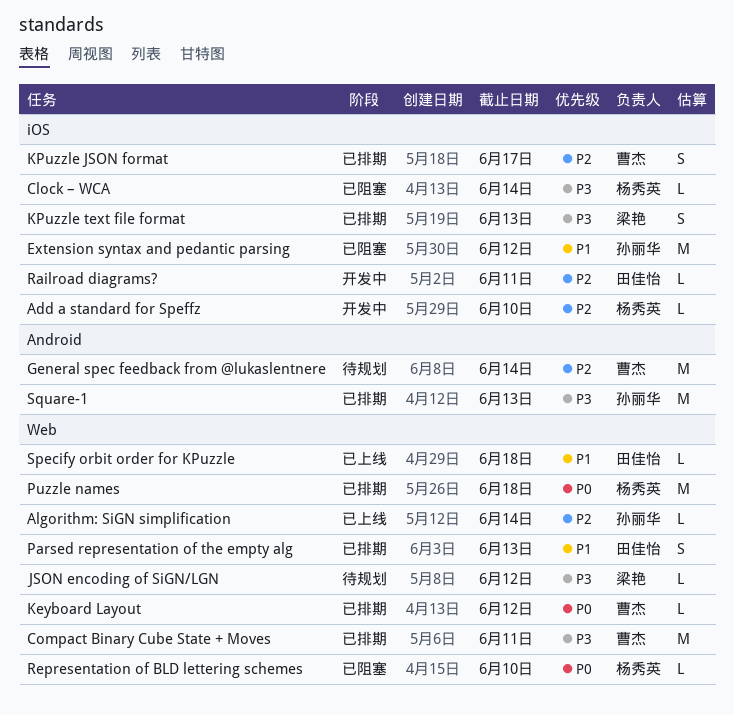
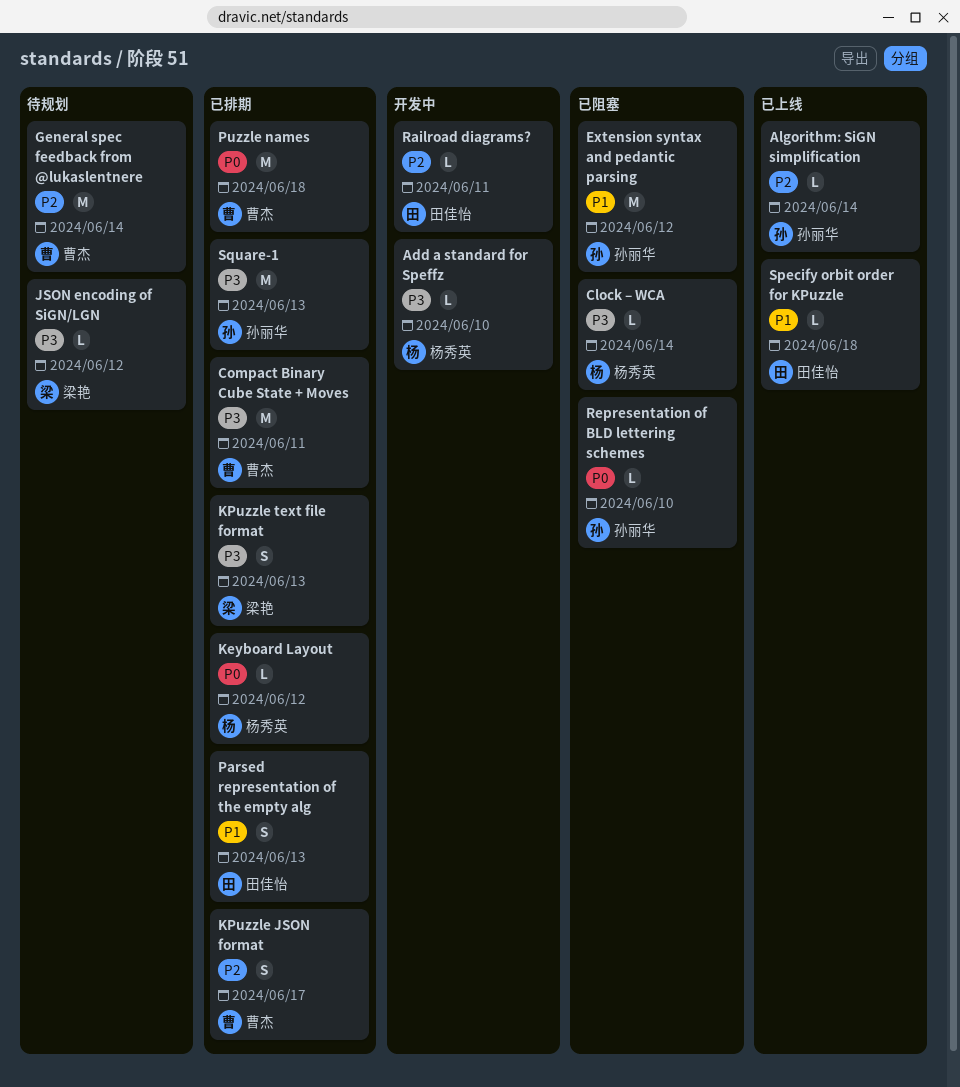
Add a standard for Speffz, priority: P2 -> P3
Keyboard Layout, owner: 曹杰 -> 杨秀英
Puzzle names, owner: 杨秀英 -> 曹杰
Representation of BLD lettering schemes, owner: 杨秀英 -> 孙丽华

